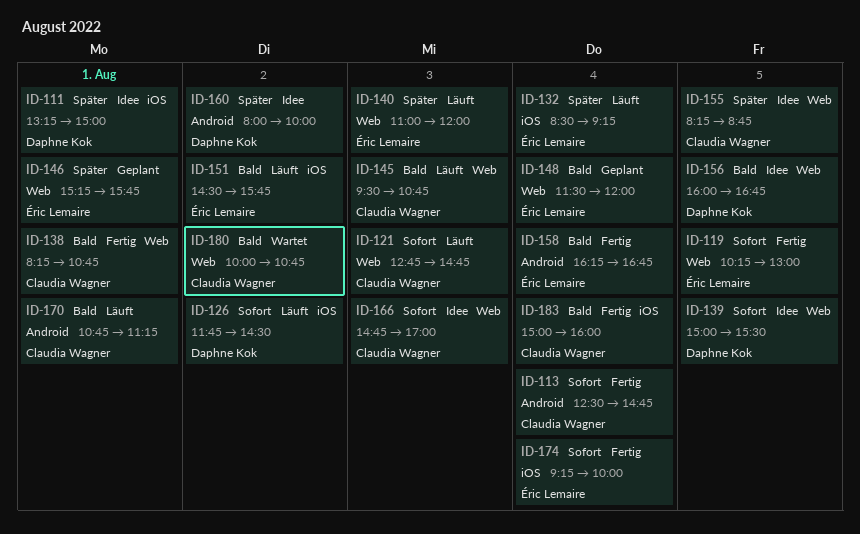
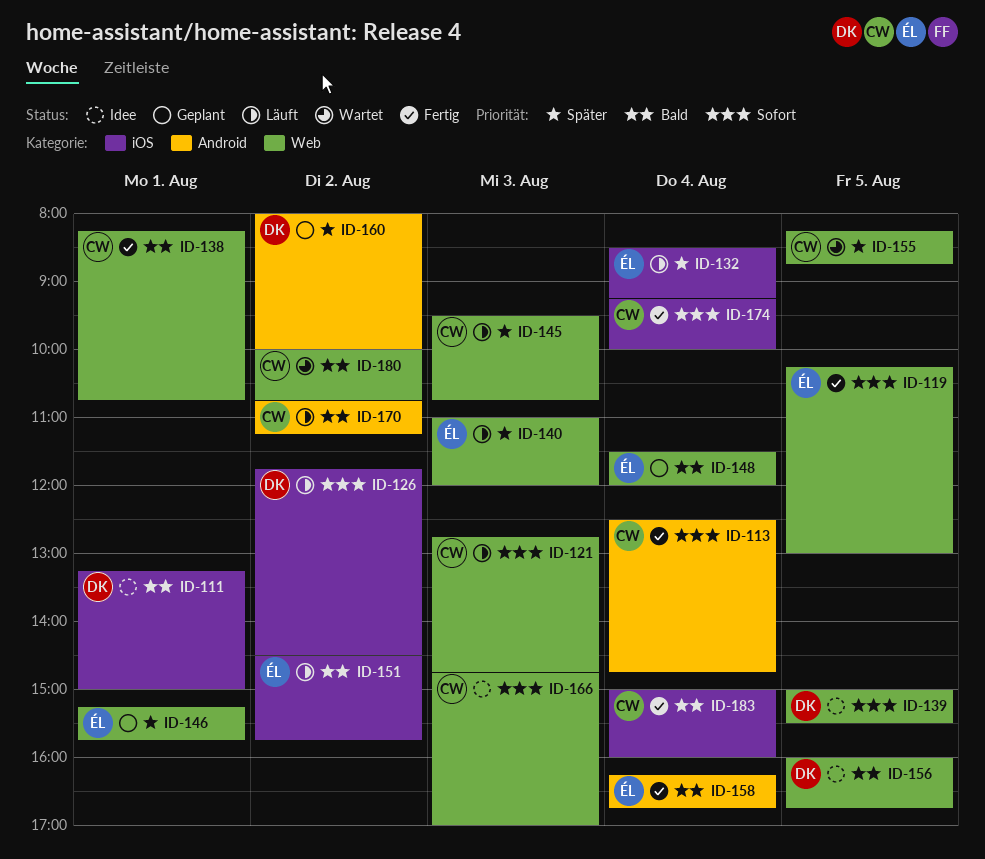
ID-111, priority: Später -> Bald
ID-145, priority: Bald -> Später
ID-155, status: Idee -> Wartet
ID-160, status: Idee -> Geplant
ID-170, day: Aug 1 -> Aug 2
ID-174, owner: Éric Lemaire -> Claudia Wagner

